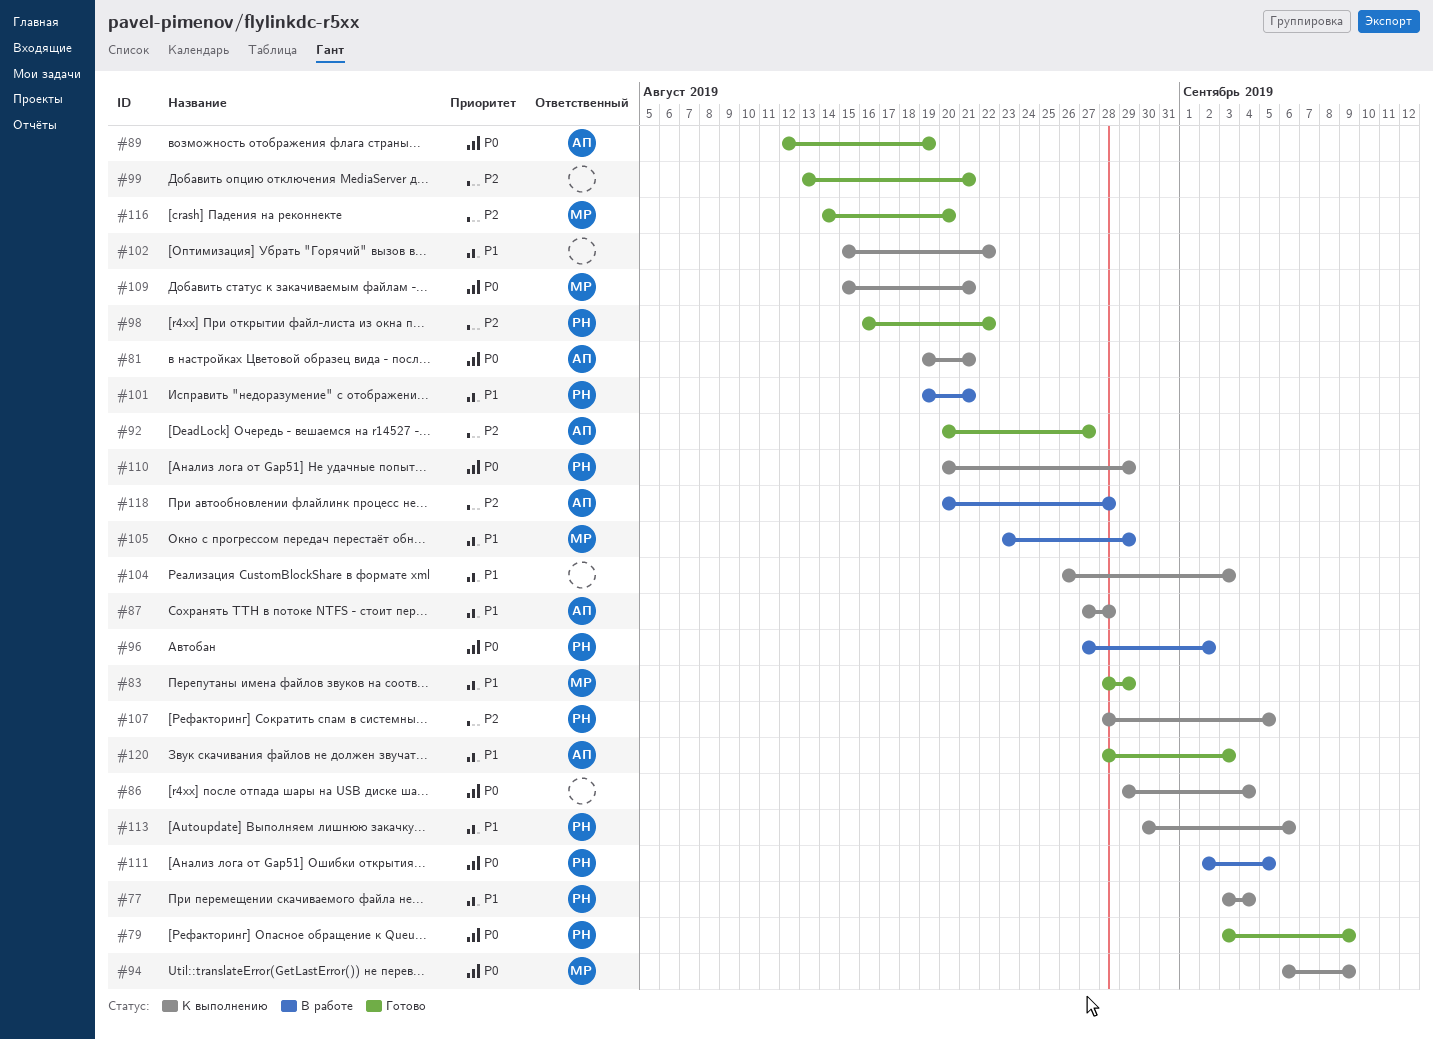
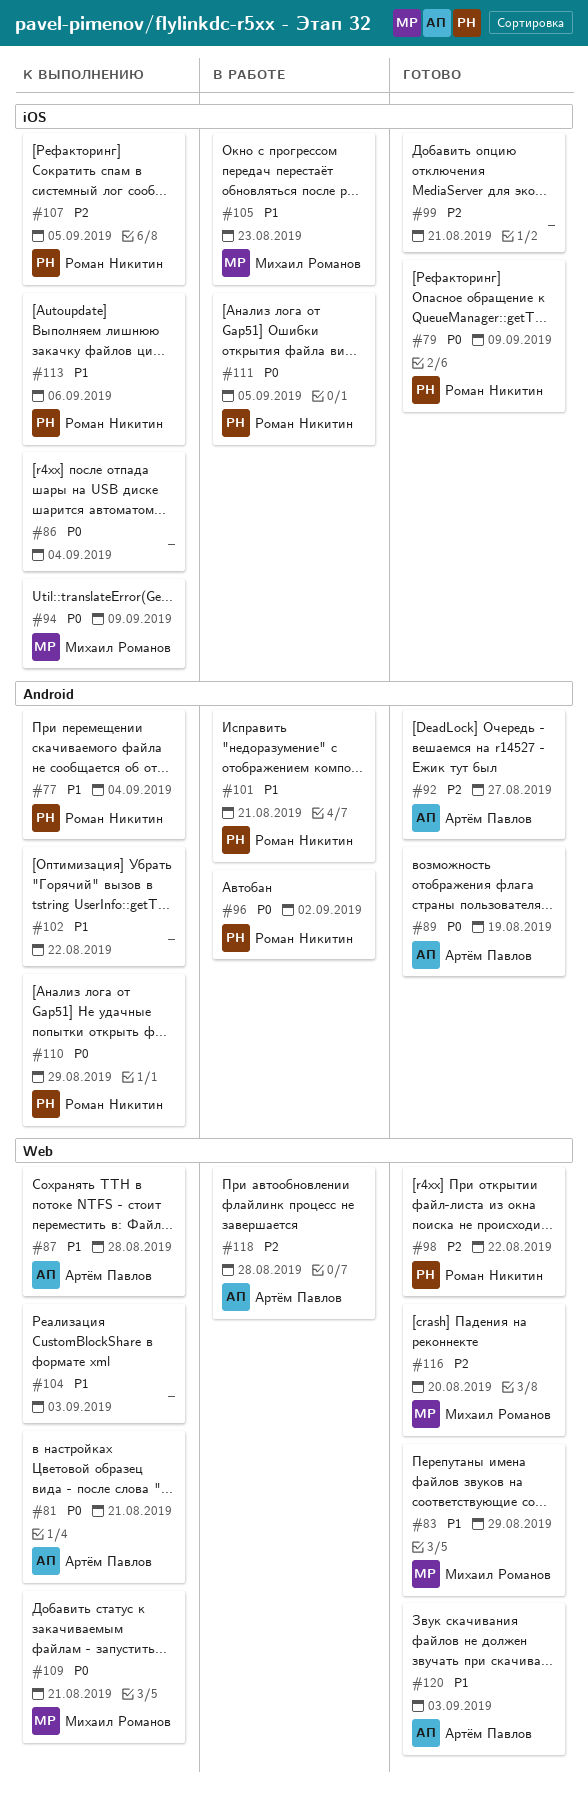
#105, due: Aug 29 -> Aug 23

